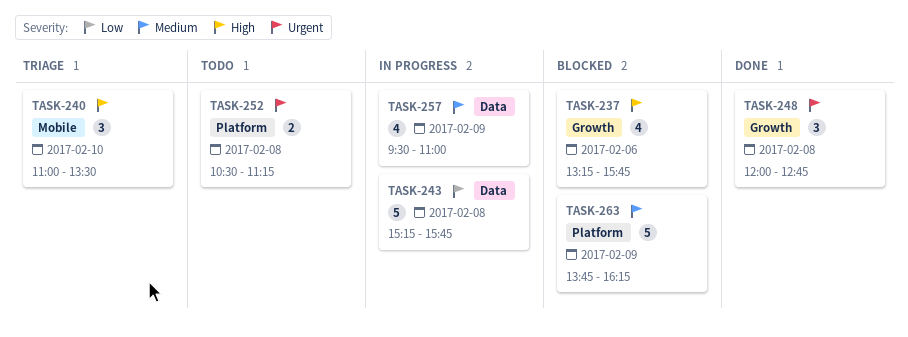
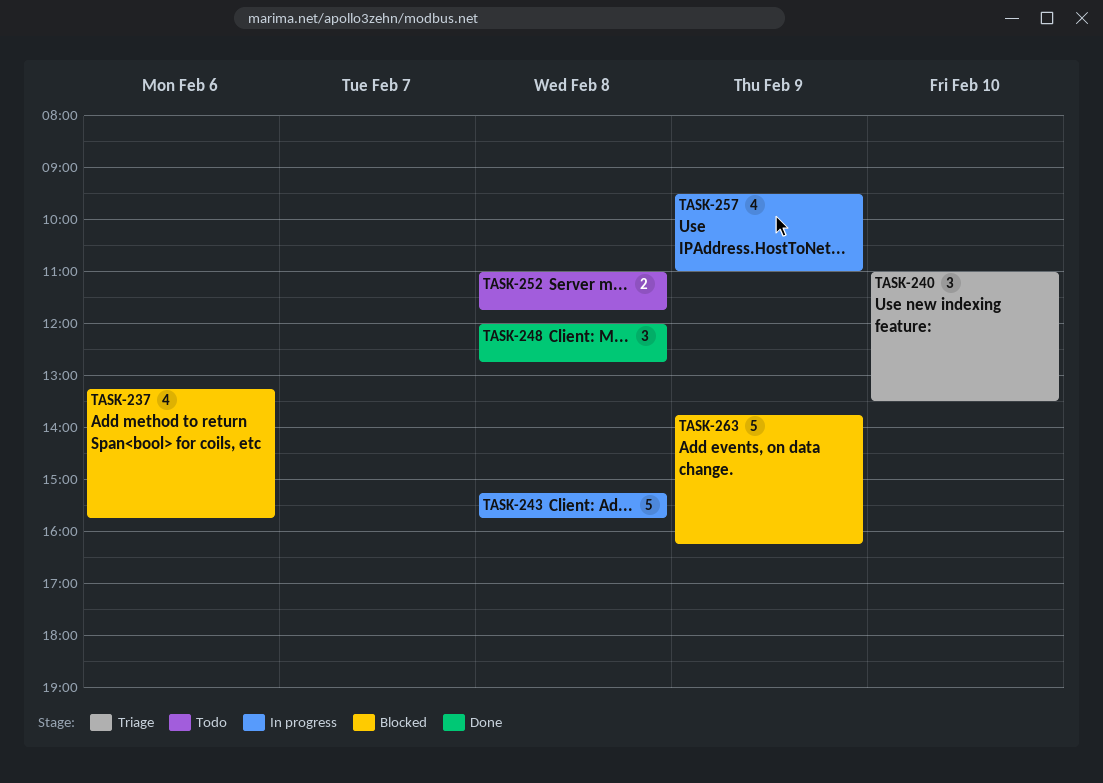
TASK-252, begins: 10:30 -> 11:00
TASK-252, ends: 11:15 -> 11:45

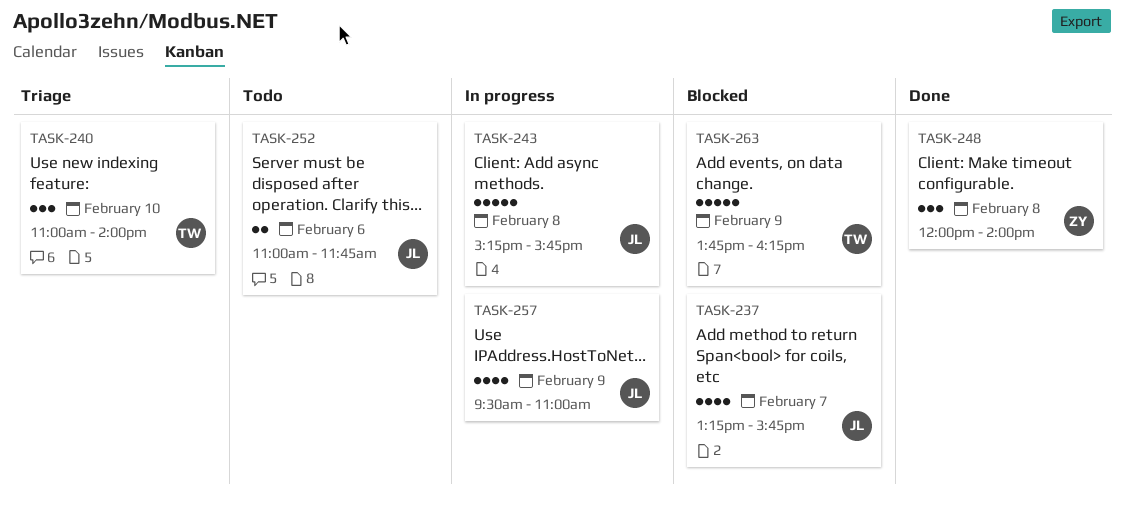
TASK-237, day: Feb 6 -> Feb 7
TASK-240, ends: 13:30 -> 14:00
TASK-248, ends: 12:45 -> 14:00
TASK-252, day: Feb 8 -> Feb 6

